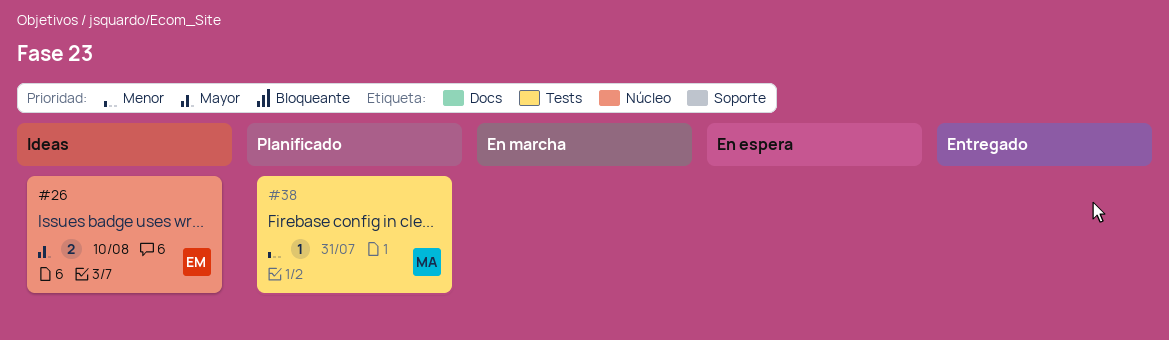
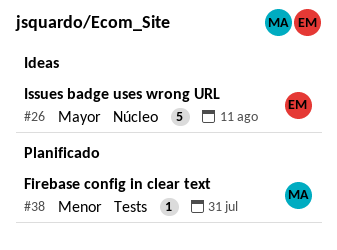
#26, estimate: 2 -> 5
#26, due: Aug 10 -> Aug 11

